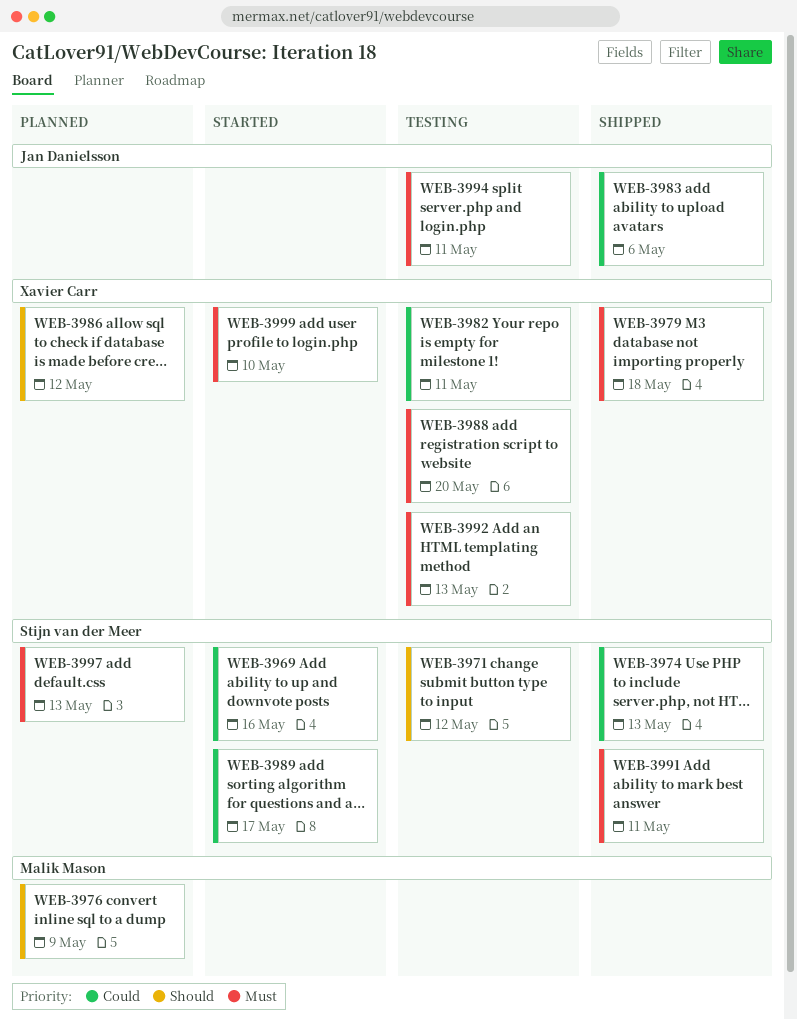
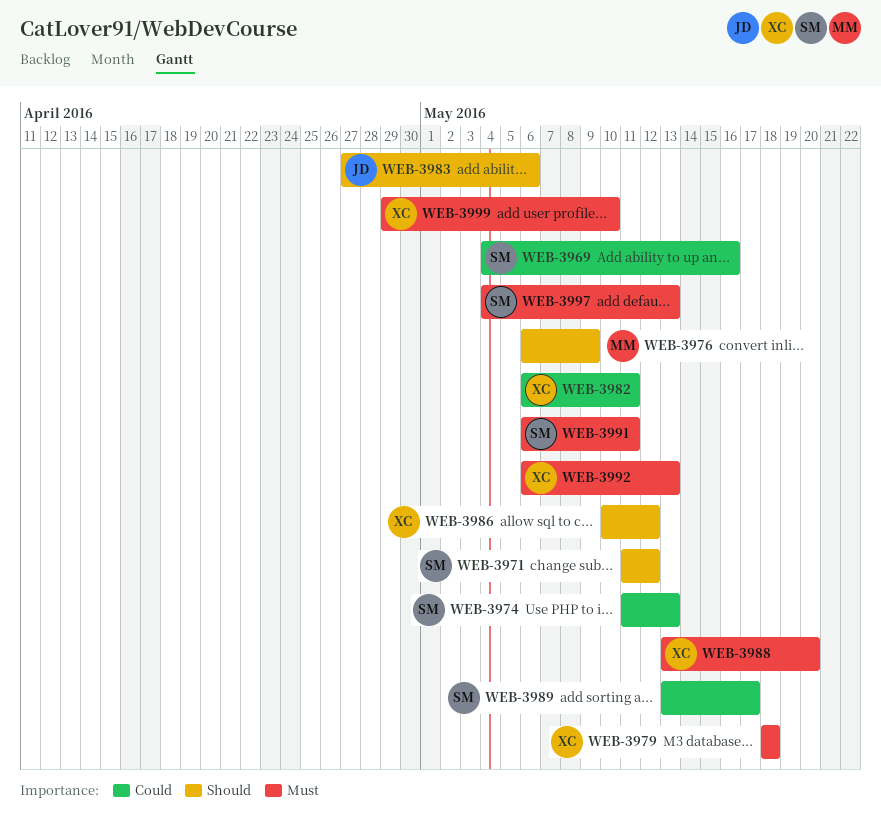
WEB-3983, priority: Could -> Should
WEB-3994: present -> none

